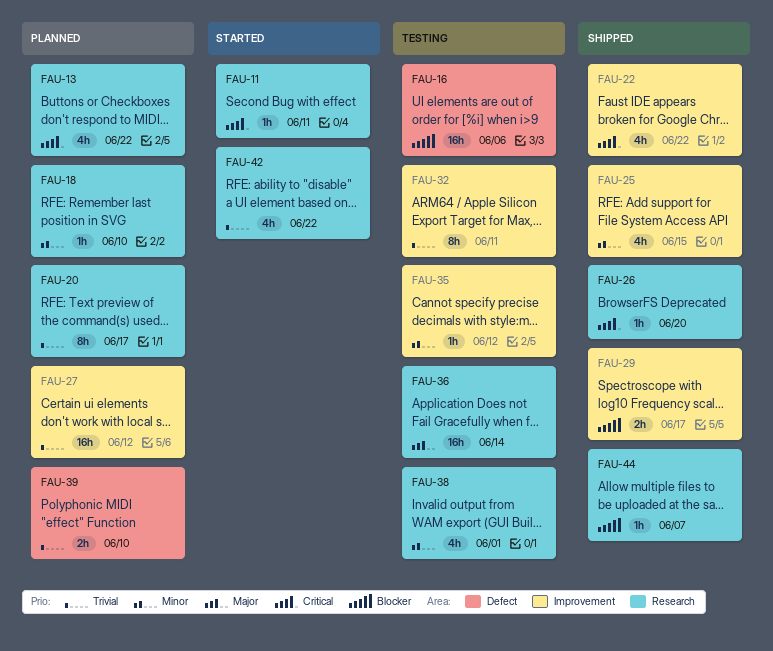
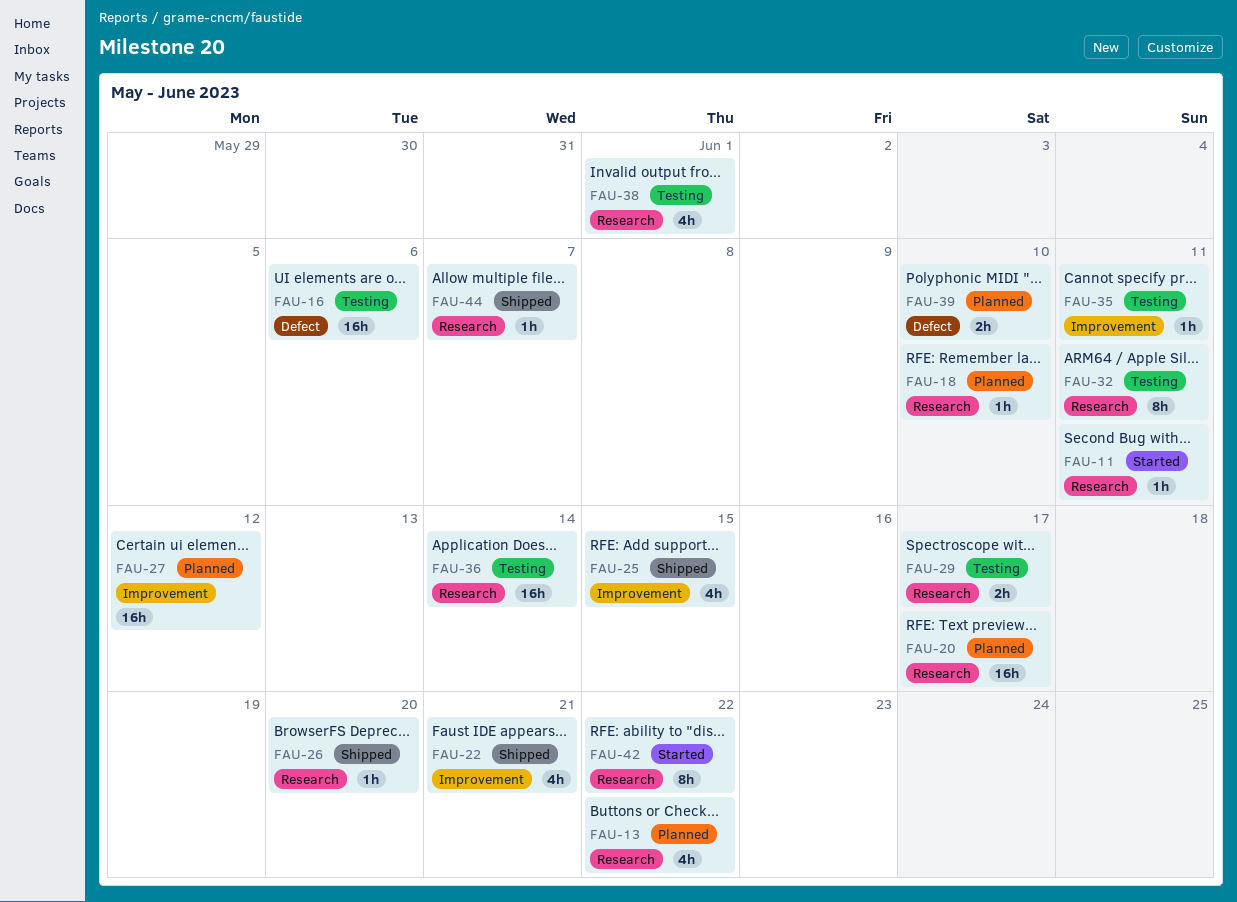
FAU-20, estimate: 8h -> 16h
FAU-22, due: Jun 22 -> Jun 21
FAU-29, status: Shipped -> Testing
FAU-29, label: Improvement -> Research
FAU-32, label: Improvement -> Research
FAU-35, due: Jun 12 -> Jun 11
FAU-42, estimate: 4h -> 8h

